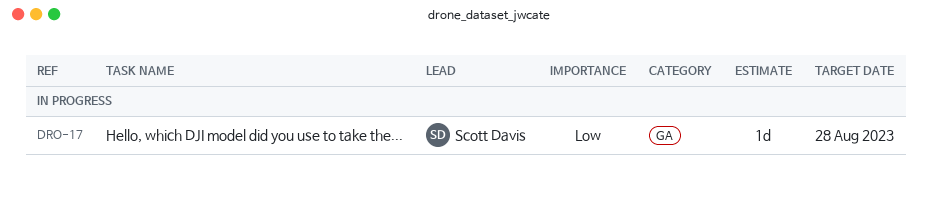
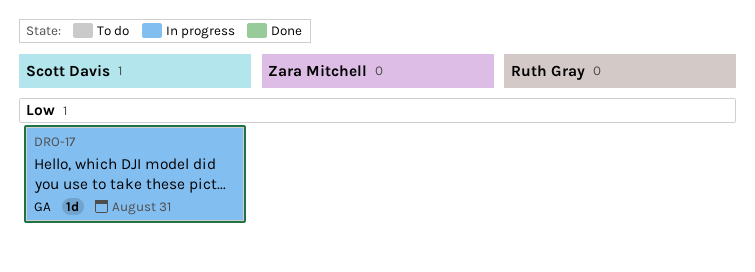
DRO-17, due: Aug 28 -> Aug 31

